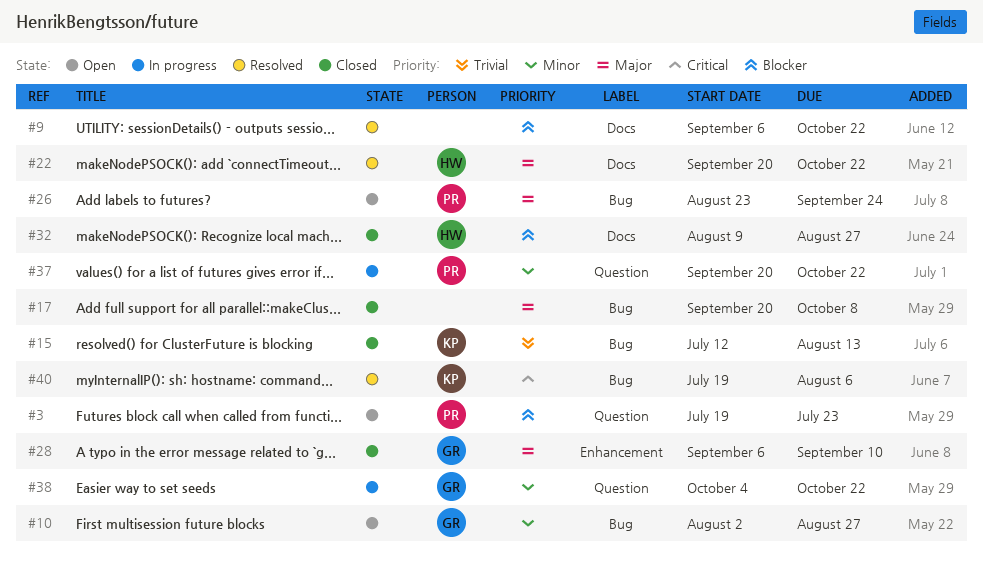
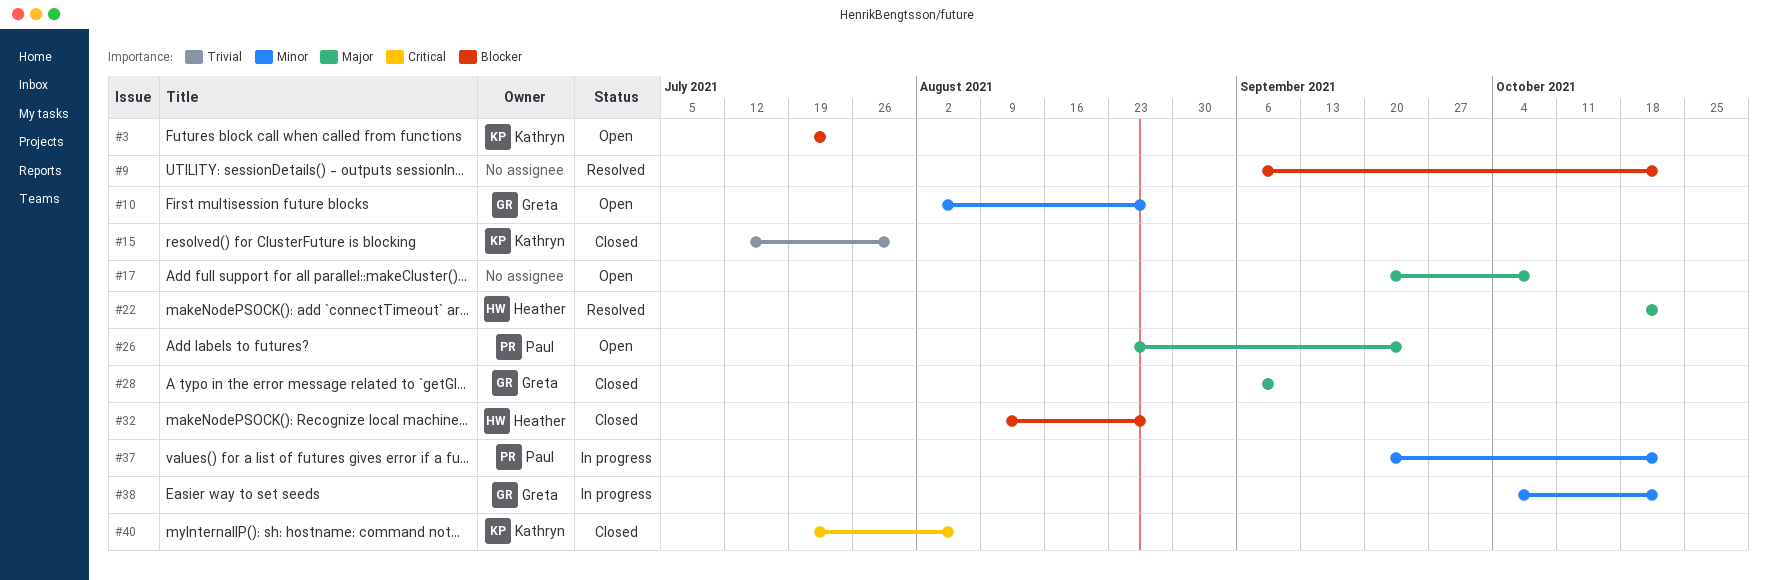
#3, owner: Paul -> Kathryn
#15, due: Aug 13 -> Jul 30
#17, status: Closed -> Open
#22, start: Sep 20 -> Oct 18
#40, status: Resolved -> Closed

